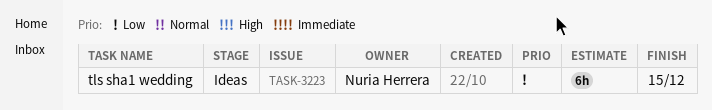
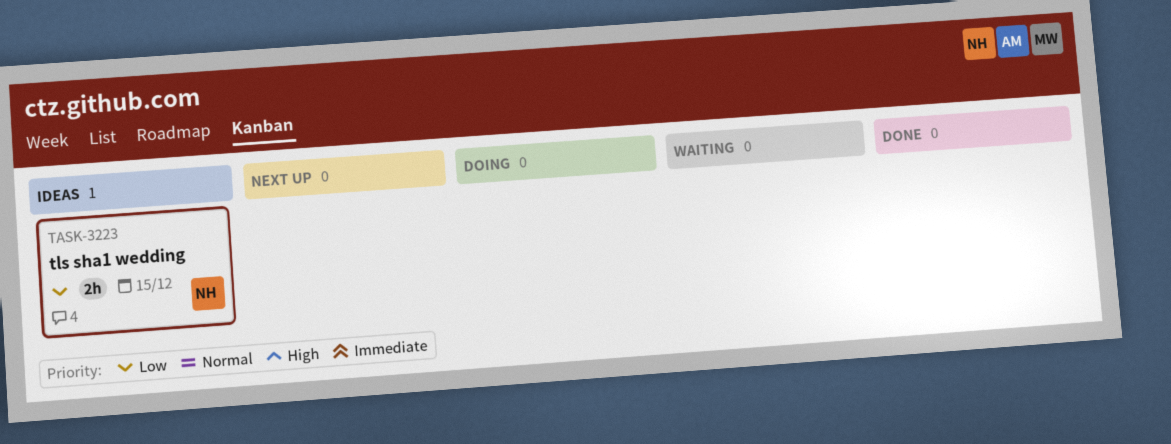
TASK-3223, estimate: 6h -> 2h

